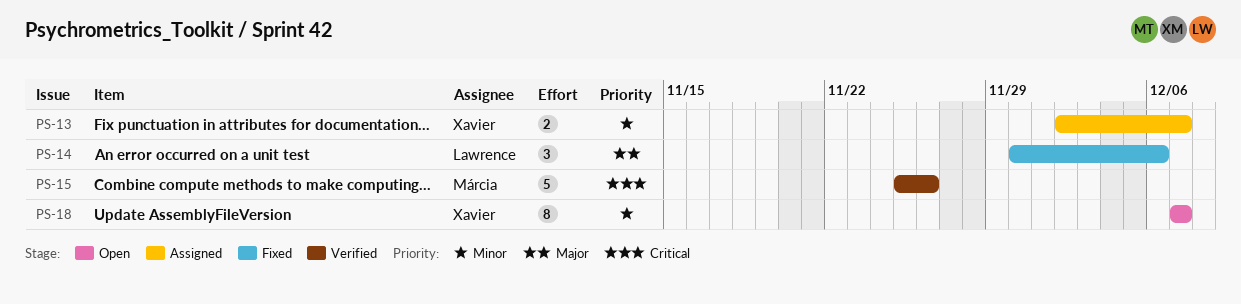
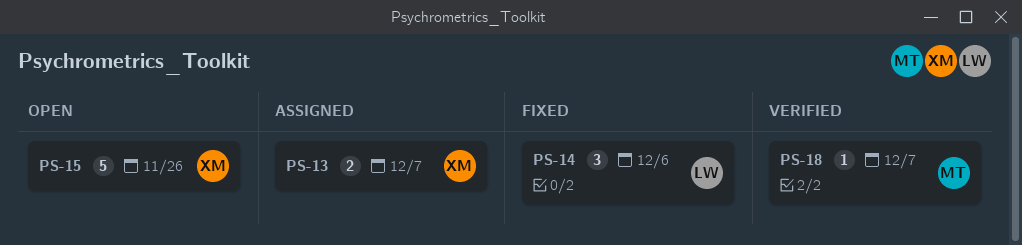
PS-15, status: Verified -> Open
PS-15, owner: Márcia -> Xavier
PS-18, status: Open -> Verified
PS-18, owner: Xavier -> Márcia
PS-18, estimate: 8 -> 1

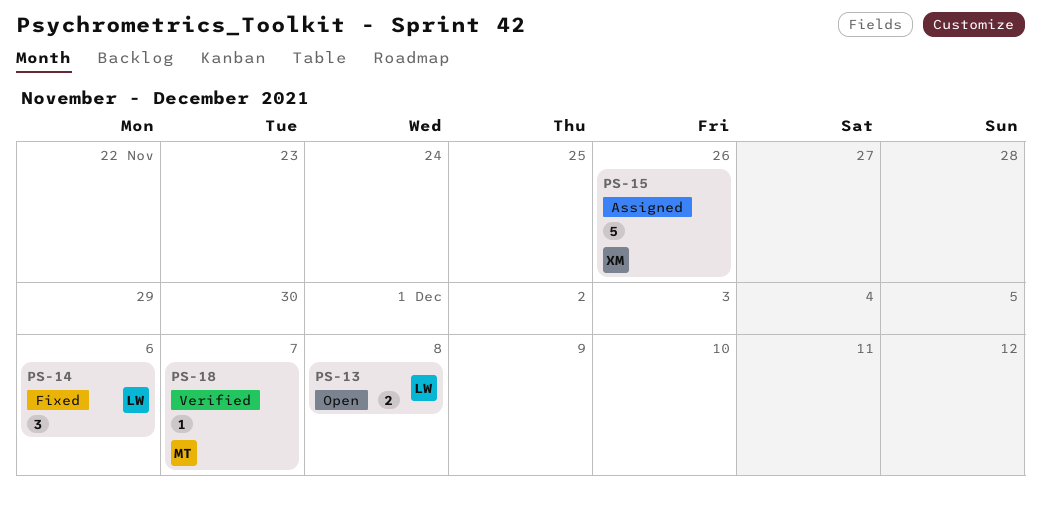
PS-13, status: Assigned -> Open
PS-13, owner: XM -> LW
PS-13, due: Dec 7 -> Dec 8
PS-15, status: Open -> Assigned

